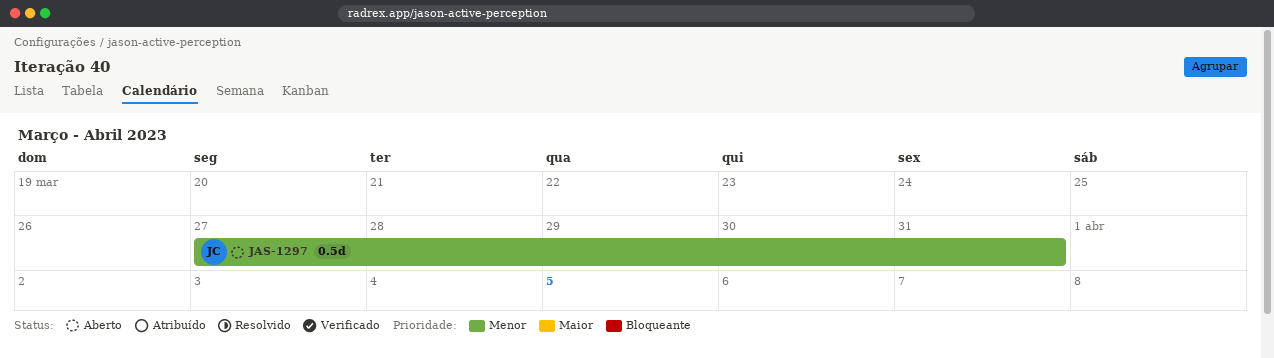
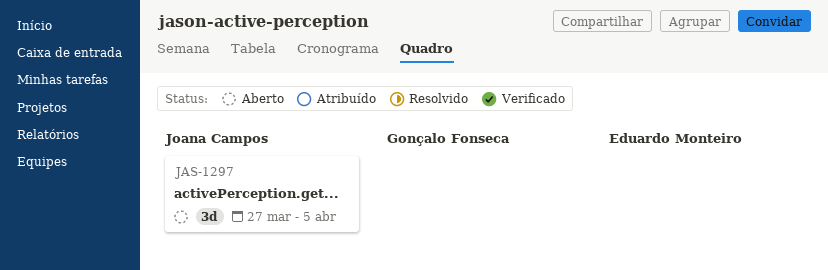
JAS-1297, estimate: 0.5d -> 3d
JAS-1297, due: Mar 31 -> Apr 5

